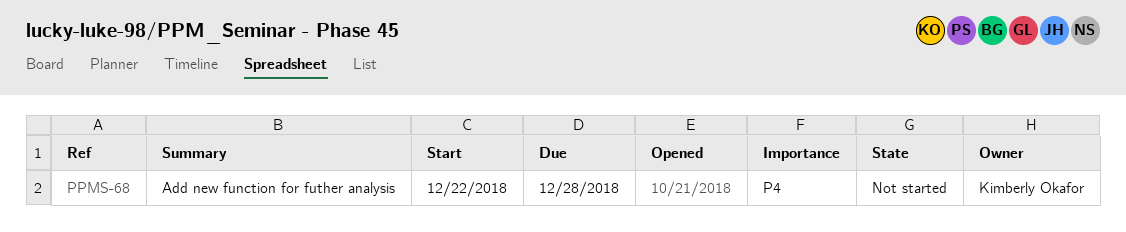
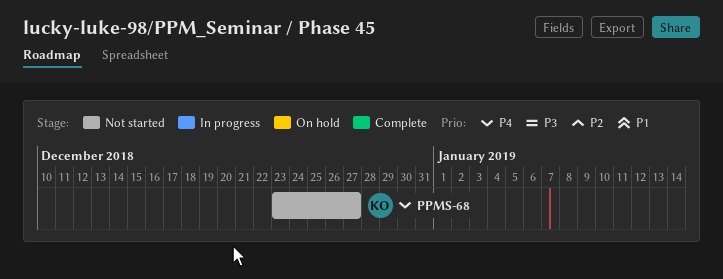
PPMS-68, start: Dec 22 -> Dec 23
PPMS-68, due: Dec 28 -> Dec 27

